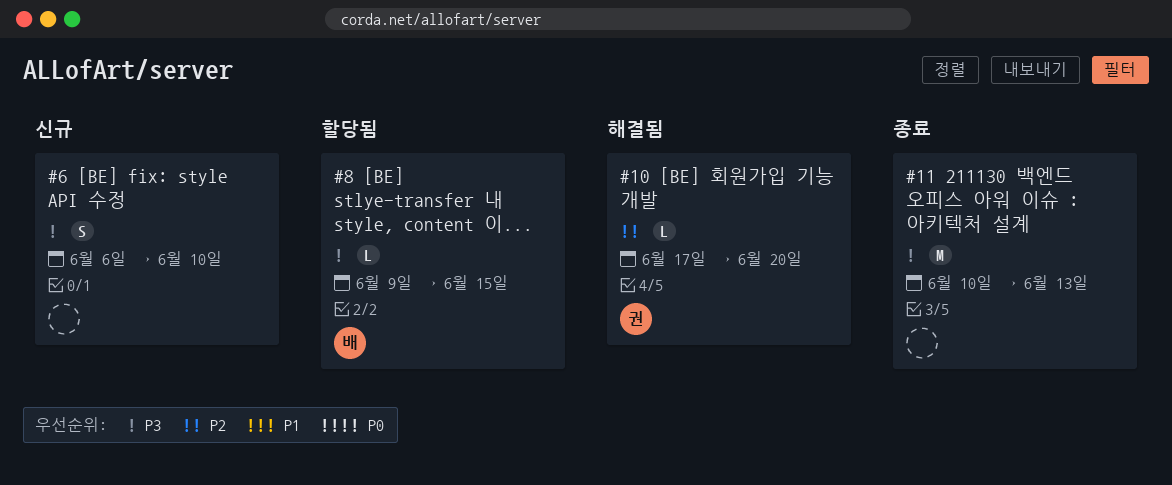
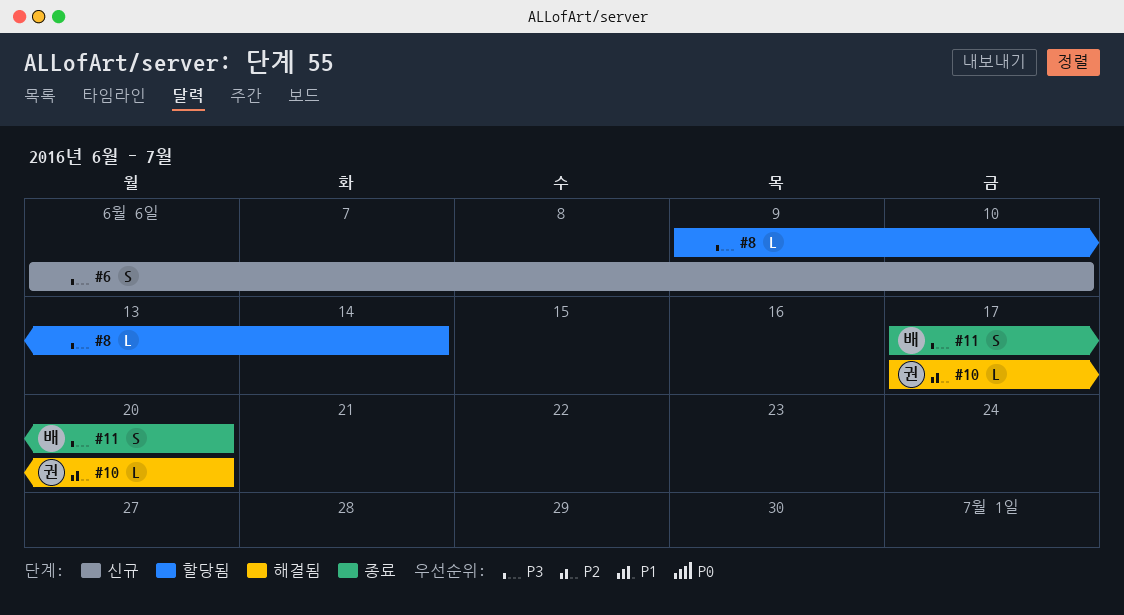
#8, owner: 배 -> none
#8, due: Jun 15 -> Jun 14
#11, owner: none -> 배
#11, estimate: M -> S
#11, start: Jun 10 -> Jun 17
#11, due: Jun 13 -> Jun 20

